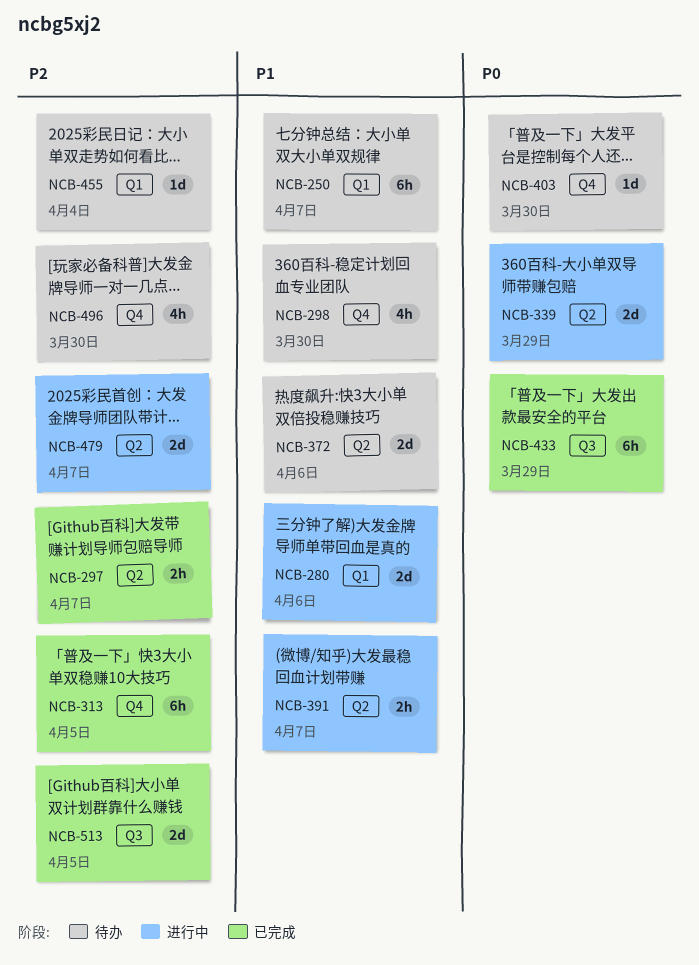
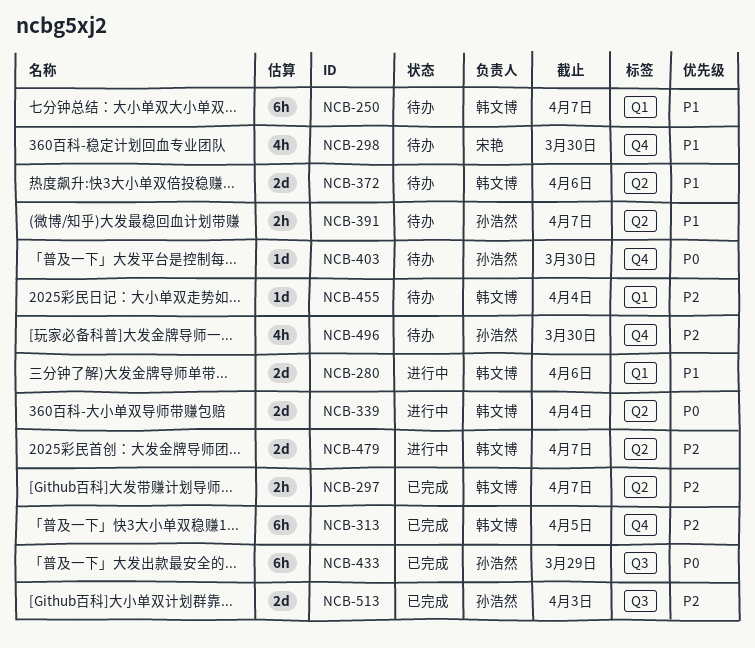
NCB-339, due: Mar 29 -> Apr 4
NCB-391, status: 进行中 -> 待办
NCB-513, due: Apr 5 -> Apr 3

